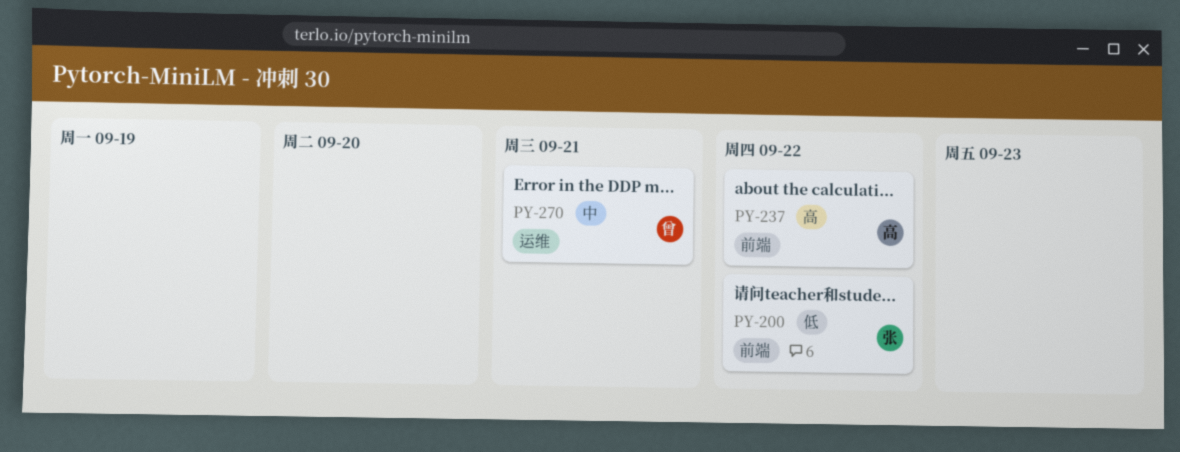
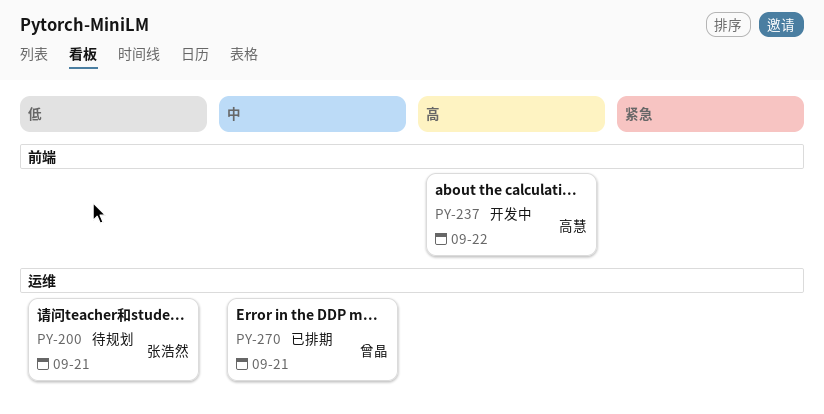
PY-200, label: 前端 -> 运维
PY-200, due: Sep 22 -> Sep 21

